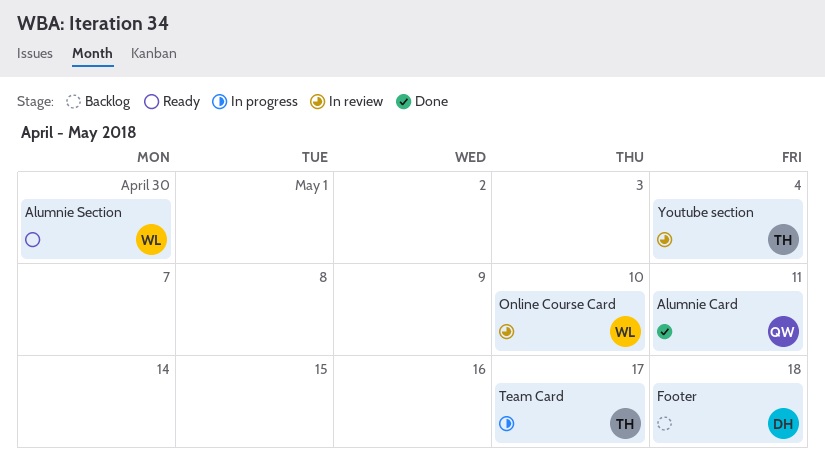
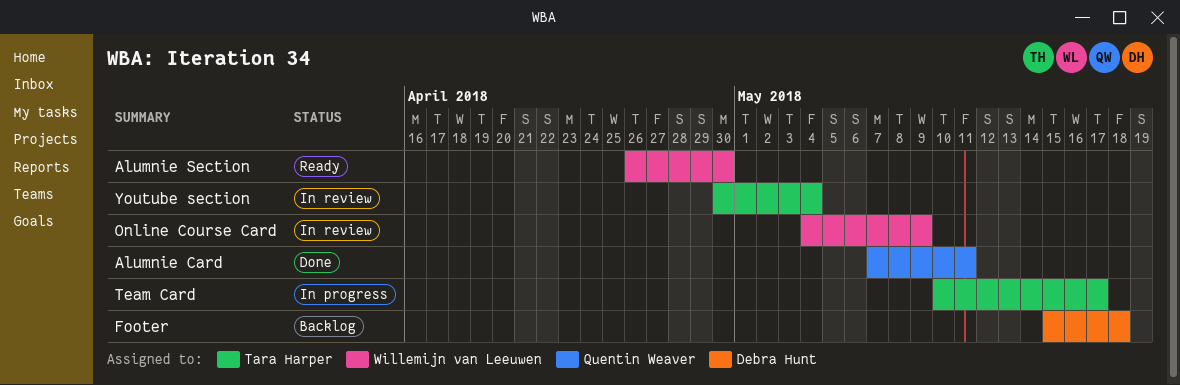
Online Course Card, due: May 10 -> May 9

